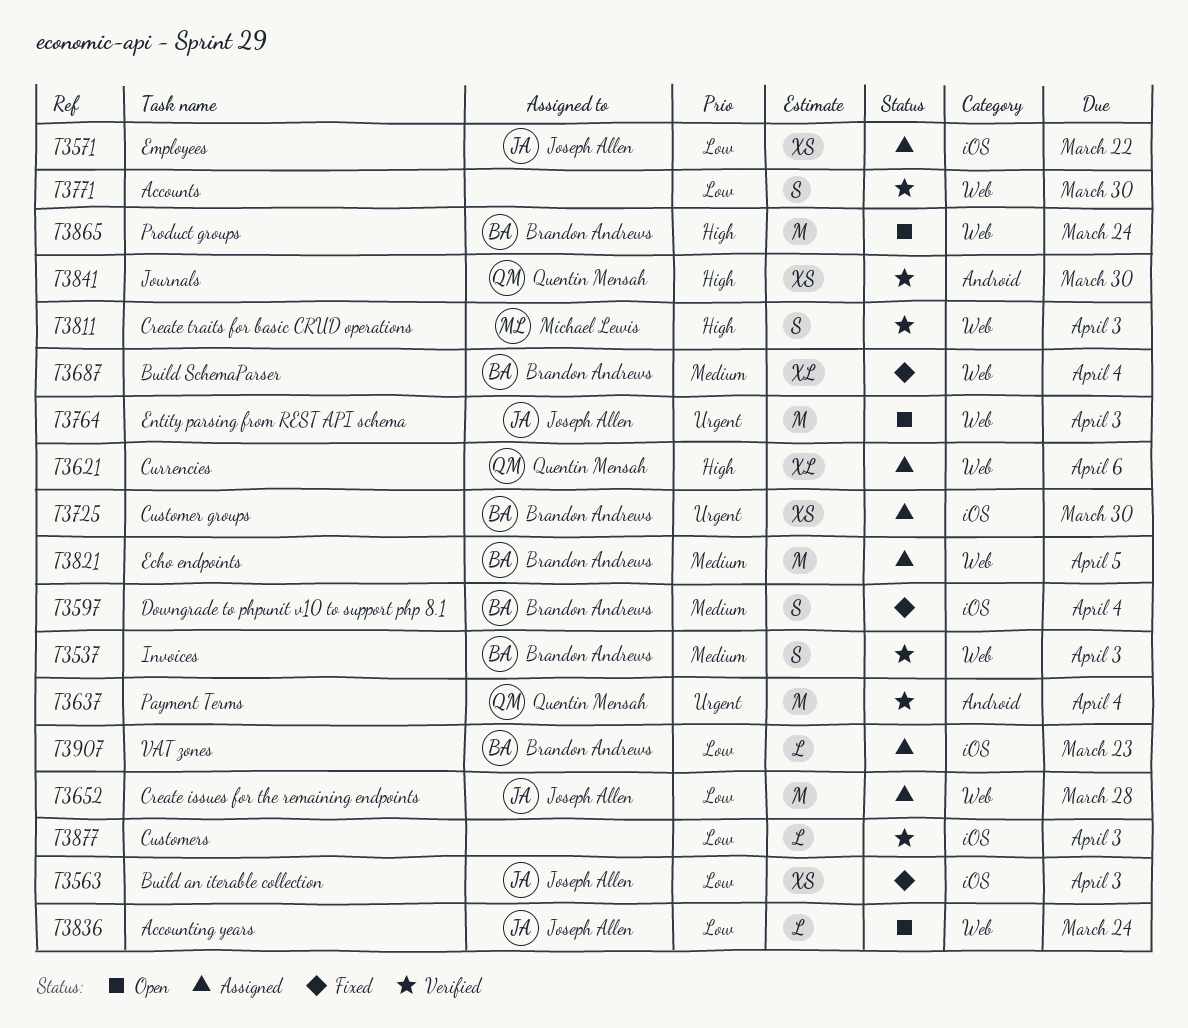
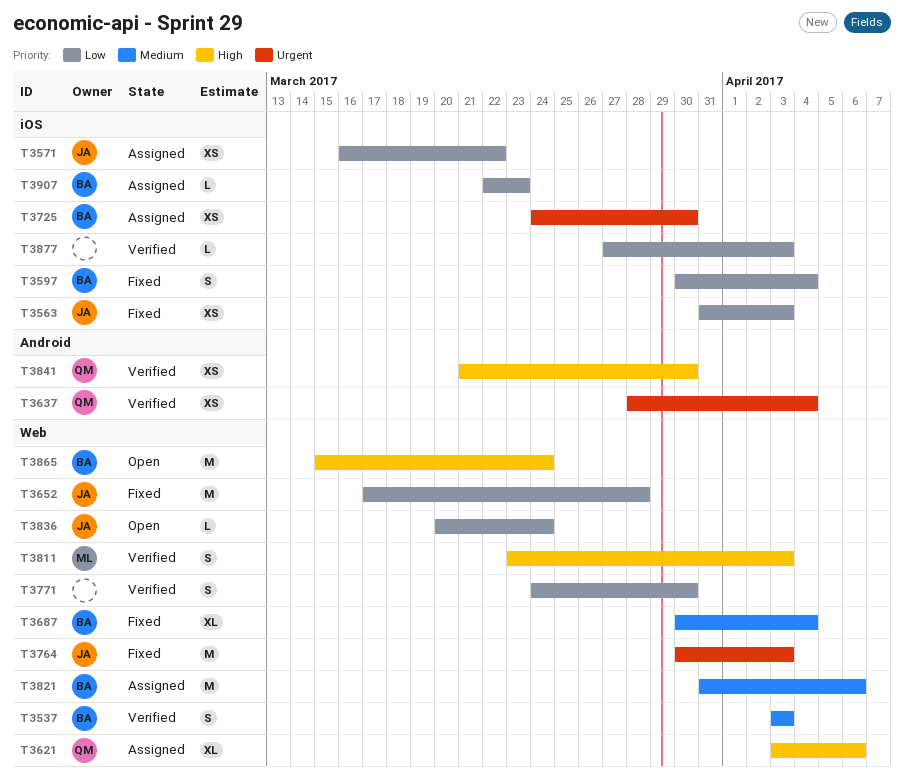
T3597, priority: Medium -> Low
T3637, estimate: M -> XS
T3652, status: Assigned -> Fixed
T3764, status: Open -> Fixed
T3821, due: Apr 5 -> Apr 6

